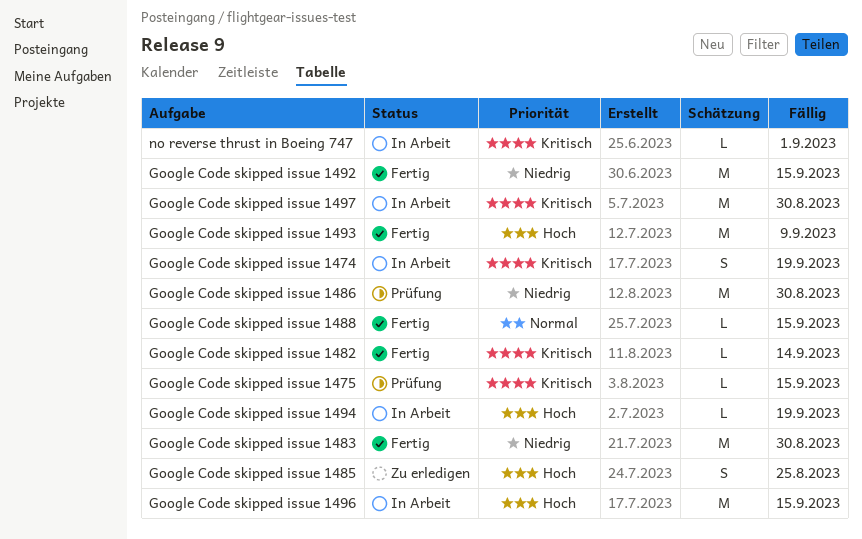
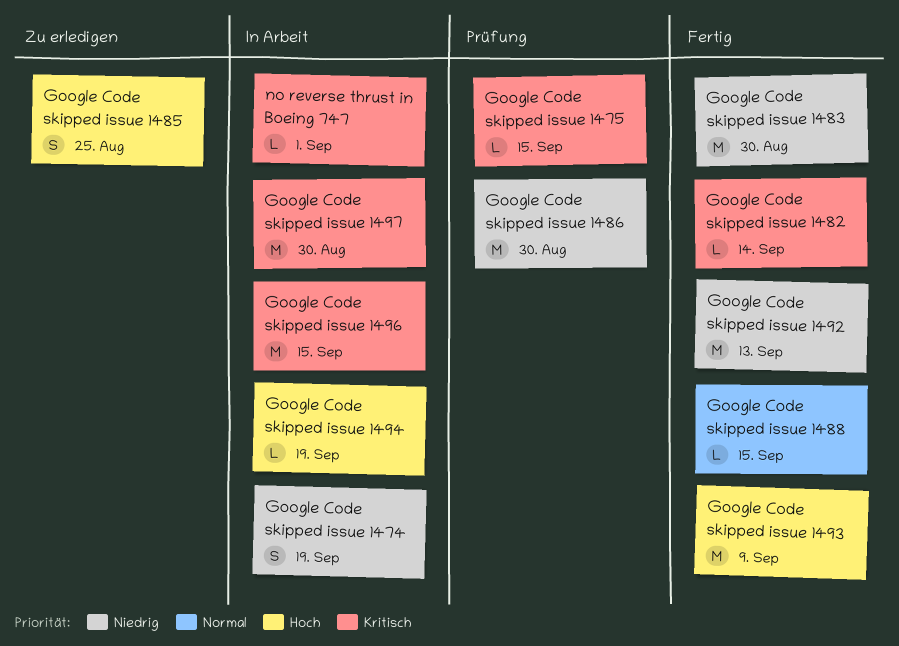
Google Code skipped issue 1474, priority: Kritisch -> Niedrig
Google Code skipped issue 1492, due: Sep 15 -> Sep 13
Google Code skipped issue 1496, priority: Hoch -> Kritisch

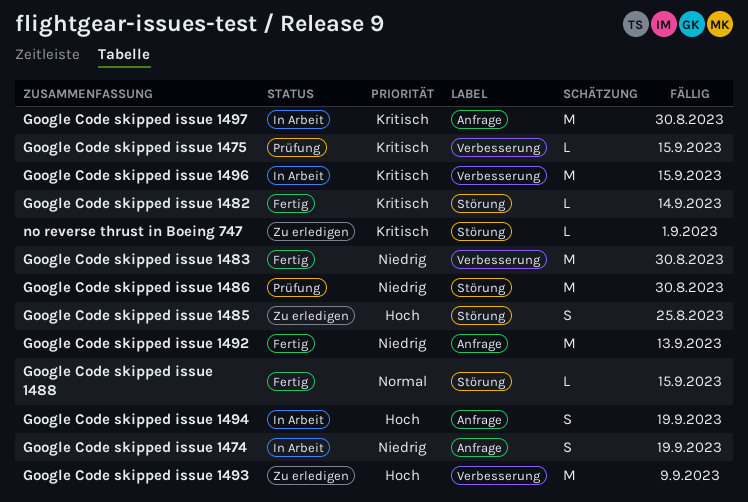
Google Code skipped issue 1493, status: Fertig -> Zu erledigen
Google Code skipped issue 1494, estimate: L -> S
no reverse thrust in Boeing 747, status: In Arbeit -> Zu erledigen

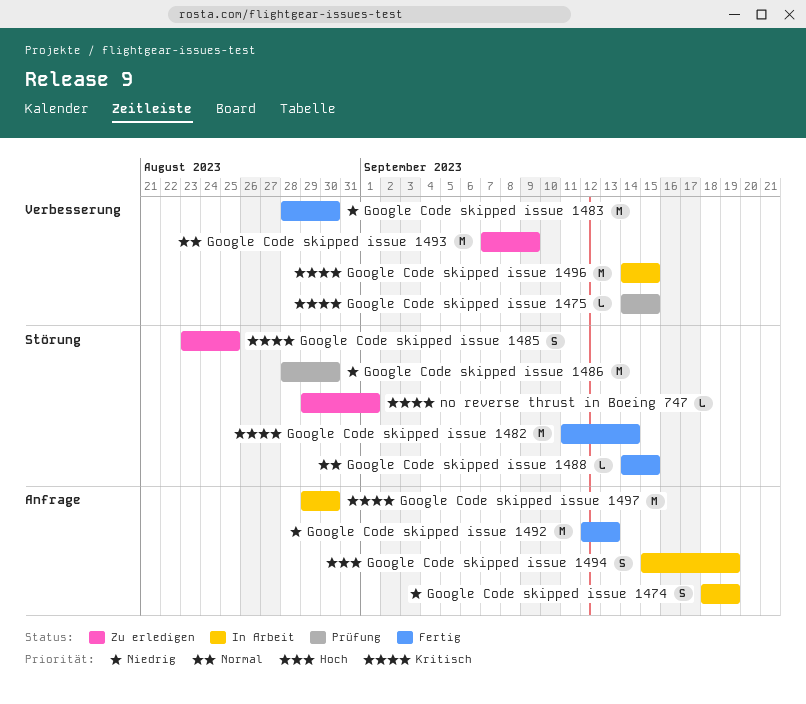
Google Code skipped issue 1482, estimate: L -> M
Google Code skipped issue 1485, priority: Hoch -> Kritisch
Google Code skipped issue 1493, priority: Hoch -> Normal

